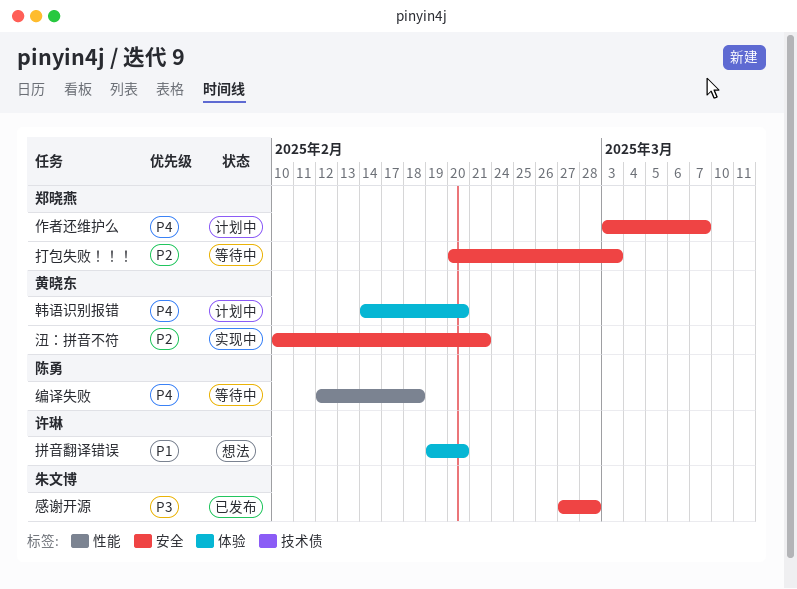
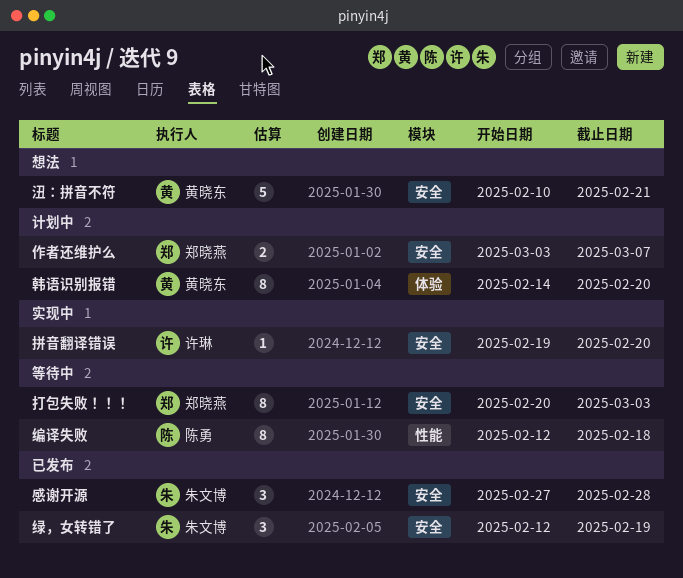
拼音翻译错误, status: 想法 -> 实现中
拼音翻译错误, label: 体验 -> 安全
沑：拼音不符, status: 实现中 -> 想法
绿，女转错了: none -> present

